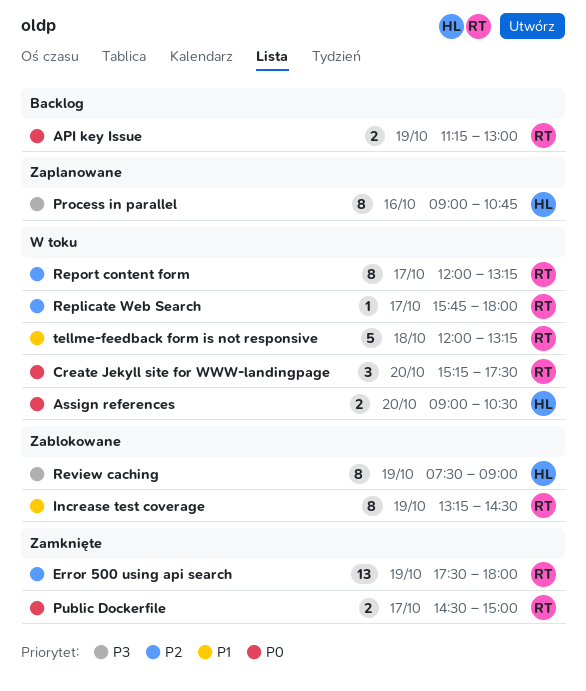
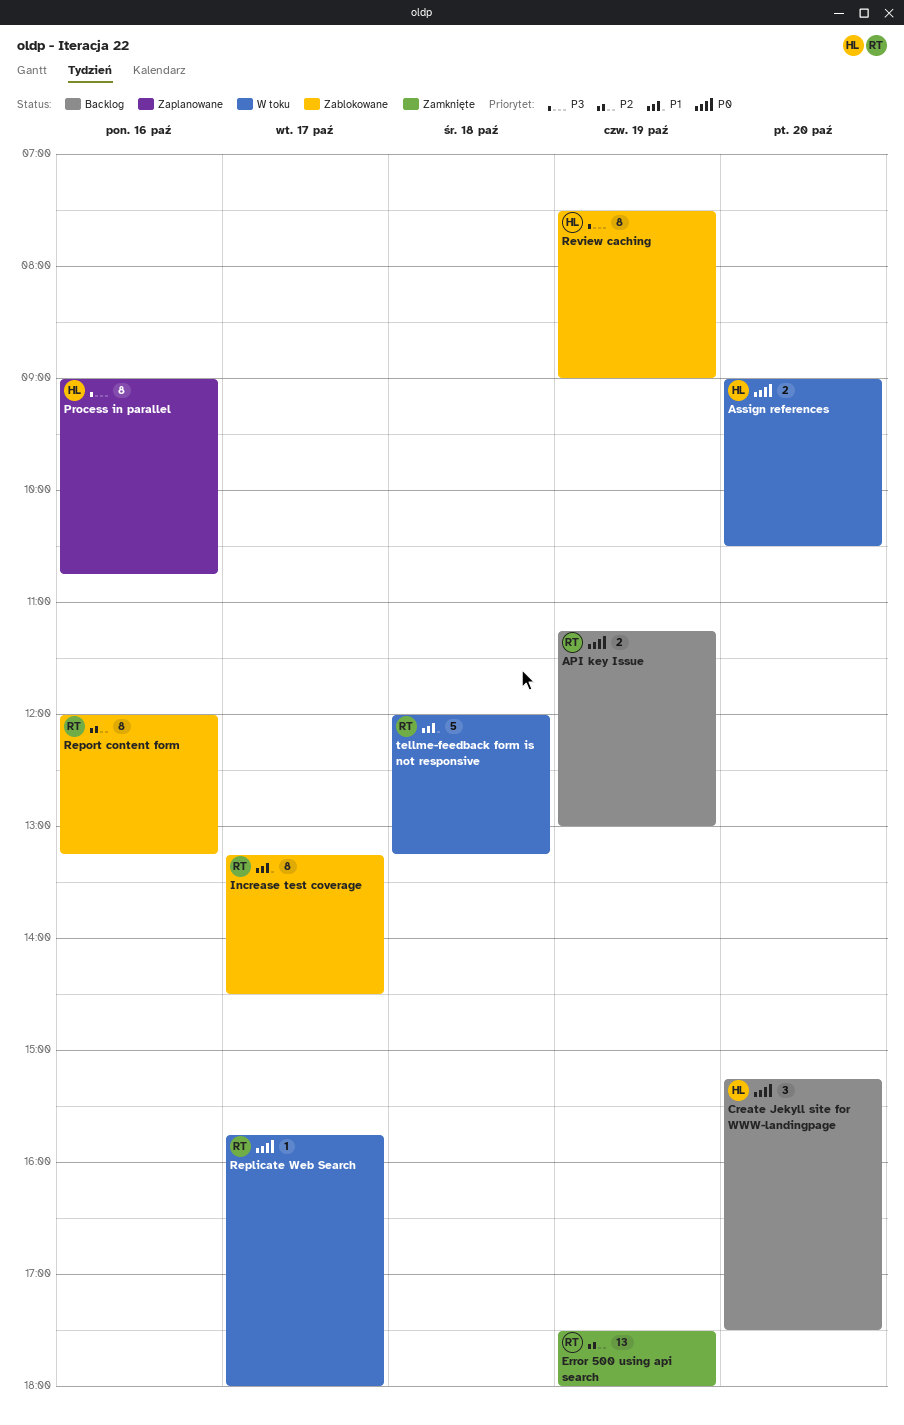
Create Jekyll site for WWW-landingpage, status: W toku -> Backlog
Create Jekyll site for WWW-landingpage, owner: RT -> HL
Increase test coverage, day: Oct 19 -> Oct 17
Public Dockerfile: present -> none
Replicate Web Search, priority: P2 -> P0
Report content form, status: W toku -> Zablokowane
Report content form, day: Oct 17 -> Oct 16

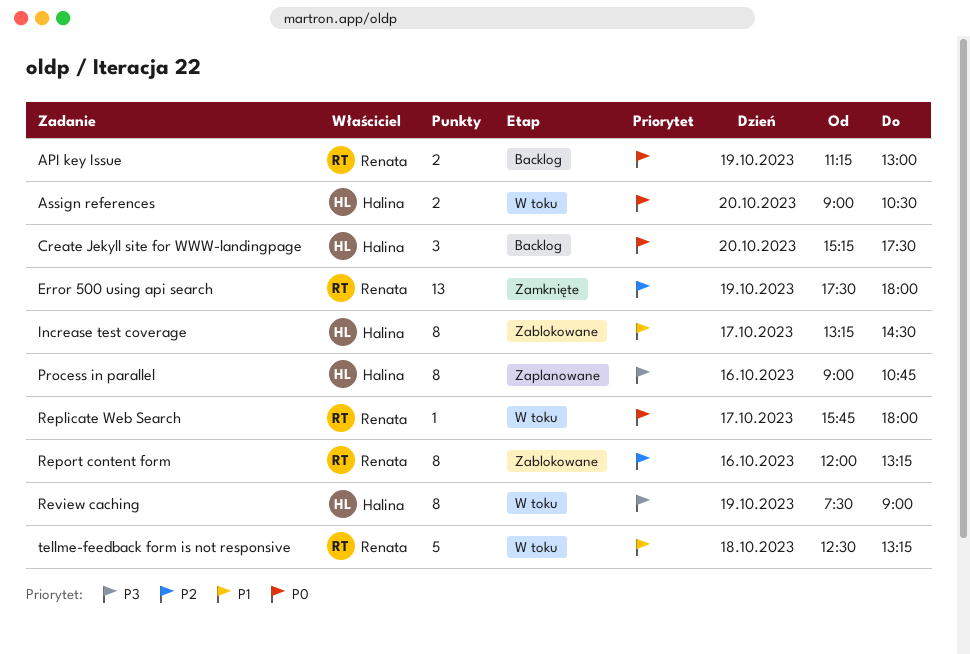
Increase test coverage, owner: Renata -> Halina
Review caching, status: Zablokowane -> W toku
tellme-feedback form is not responsive, begins: 12:00 -> 12:30

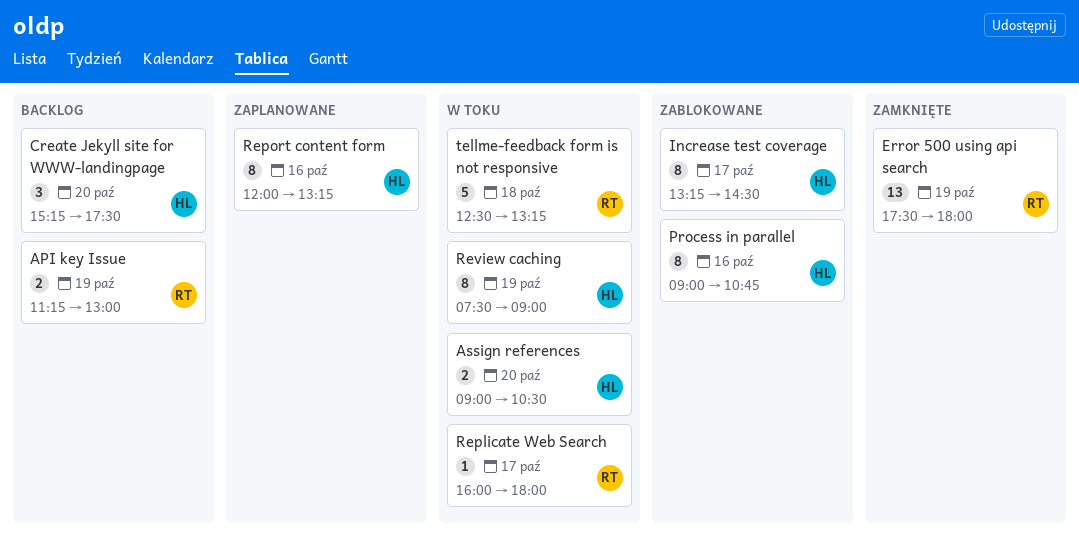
Process in parallel, status: Zaplanowane -> Zablokowane
Replicate Web Search, begins: 15:45 -> 16:00
Report content form, status: Zablokowane -> Zaplanowane
Report content form, owner: Renata -> Halina

